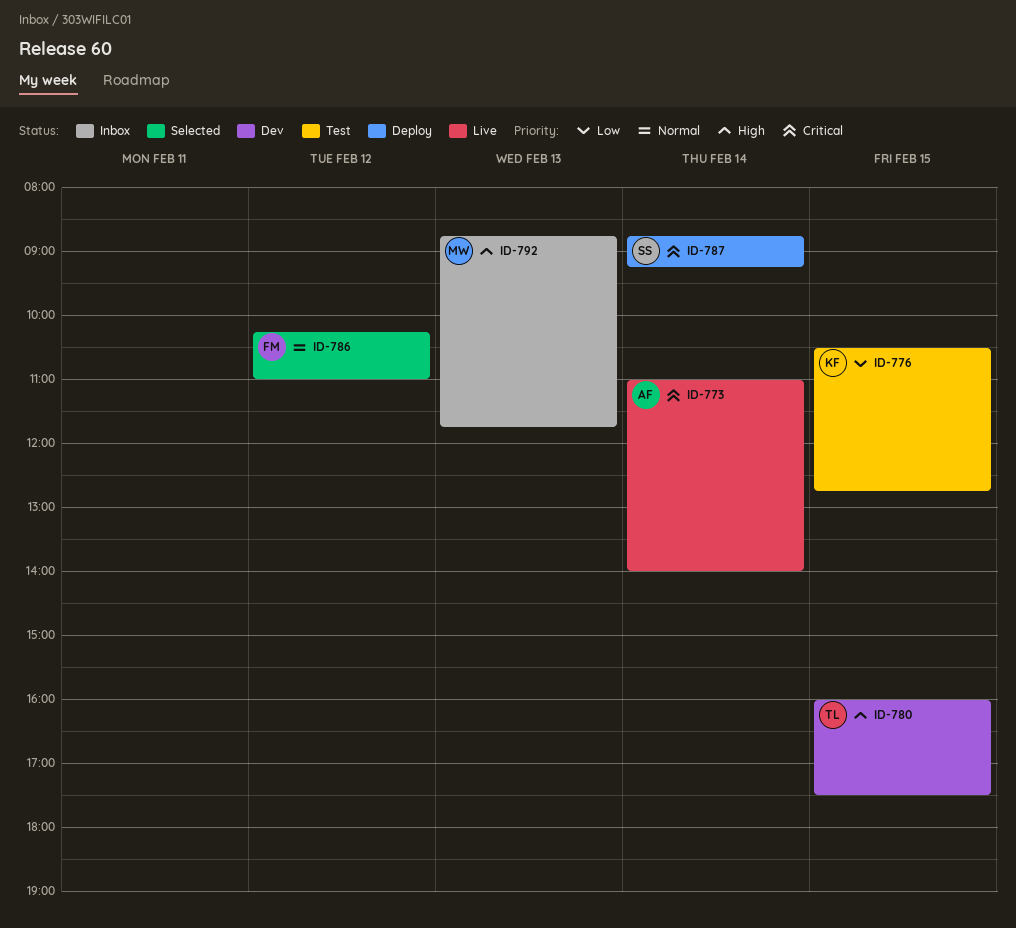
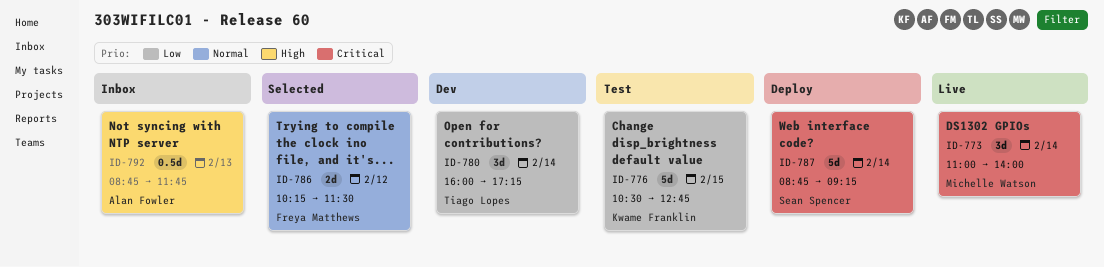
ID-773, owner: Alan Fowler -> Michelle Watson
ID-780, priority: High -> Low
ID-780, day: Feb 15 -> Feb 14
ID-780, ends: 17:30 -> 17:15
ID-786, ends: 11:00 -> 11:30
ID-792, owner: Michelle Watson -> Alan Fowler

